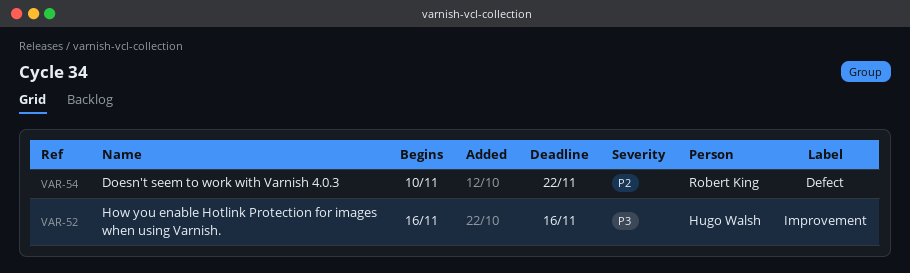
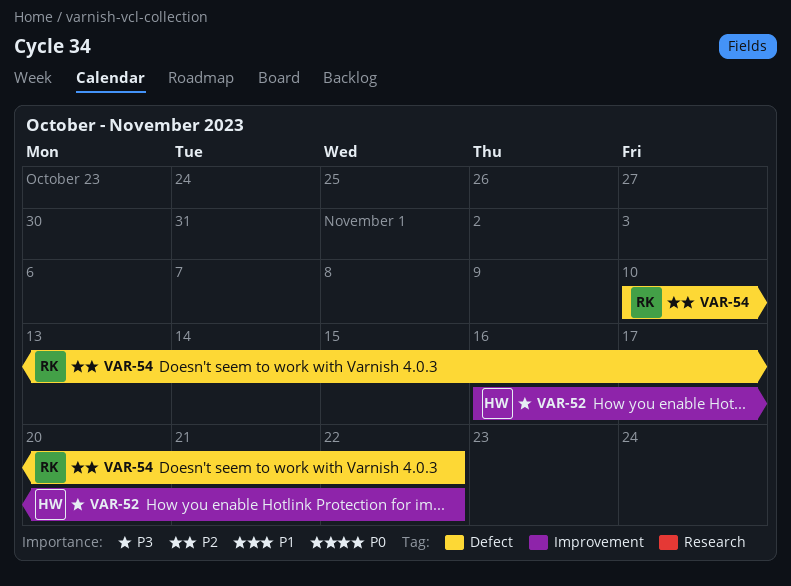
VAR-52, due: Nov 16 -> Nov 22

